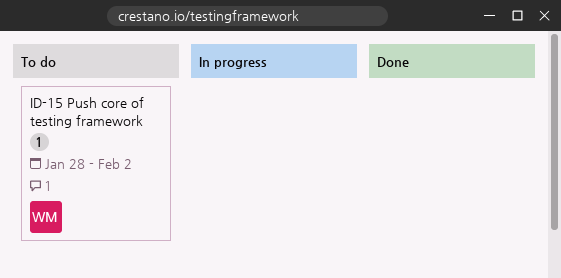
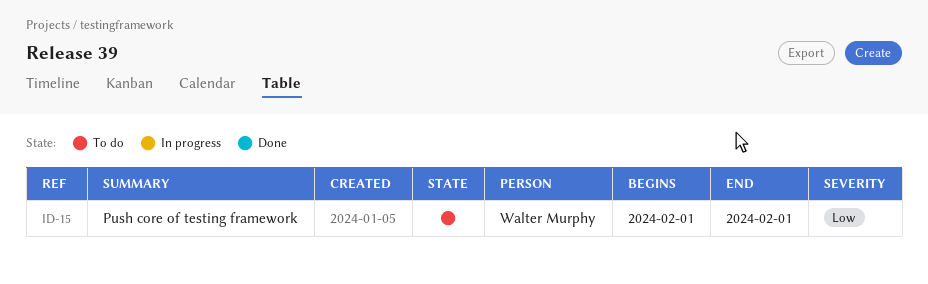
ID-15, start: Jan 28 -> Feb 1
ID-15, due: Feb 2 -> Feb 1

